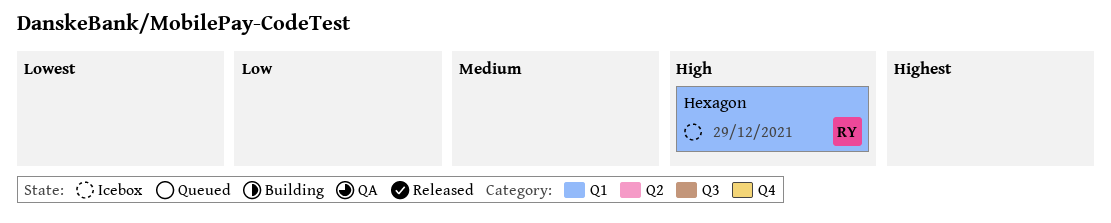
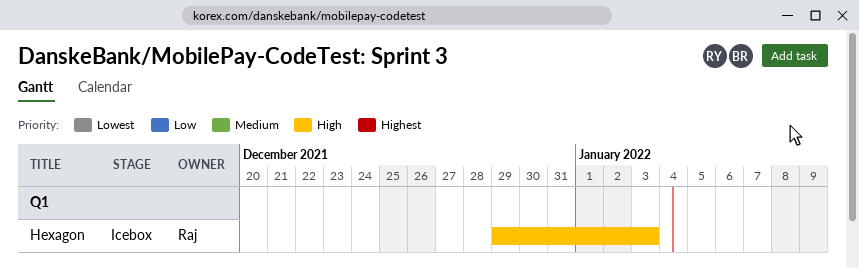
Hexagon, due: Dec 29 -> Jan 3

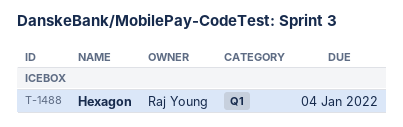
Hexagon, due: Jan 3 -> Jan 4

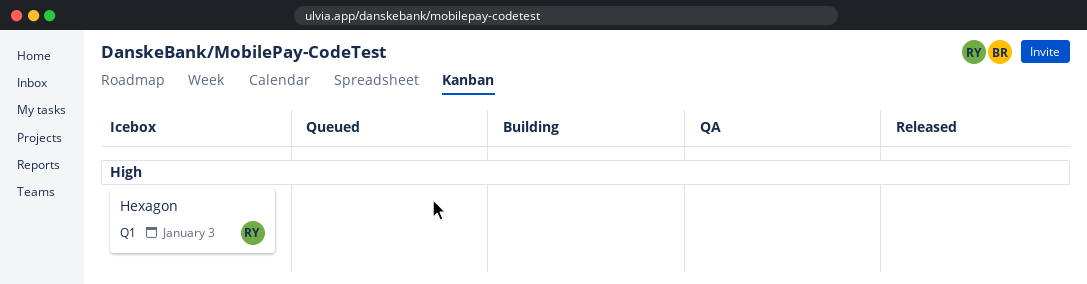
Hexagon, due: Jan 4 -> Jan 3

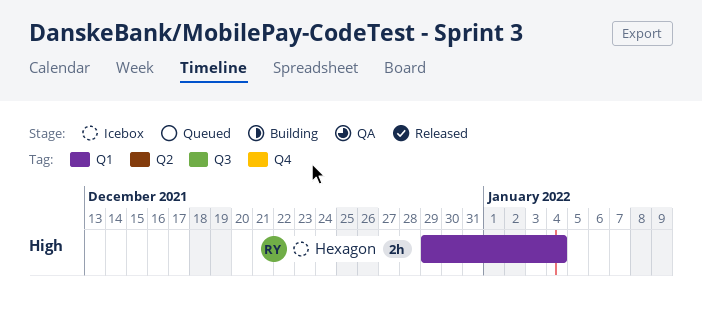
Hexagon, due: Jan 3 -> Jan 4

